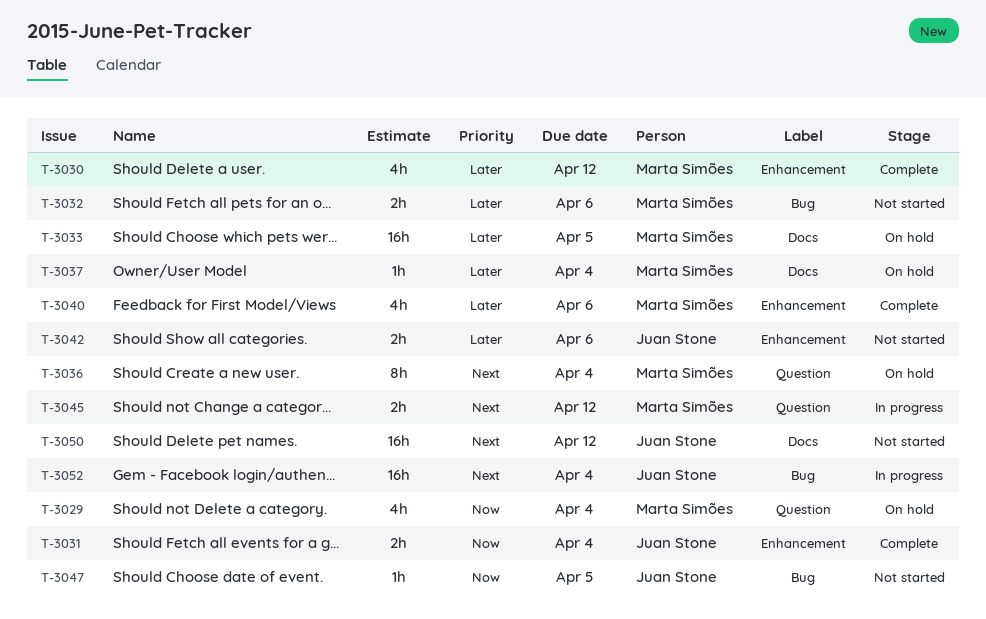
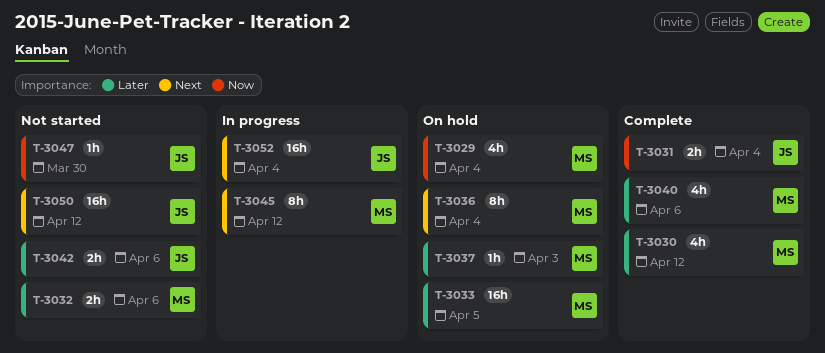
T-3037, due: Apr 4 -> Apr 3
T-3045, estimate: 2h -> 8h
T-3047, due: Apr 5 -> Mar 30

